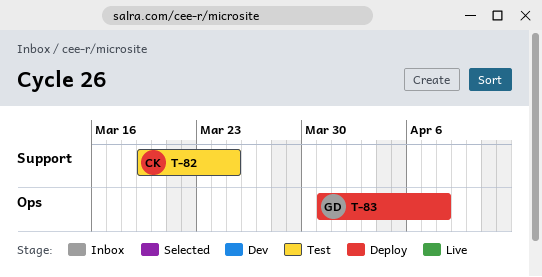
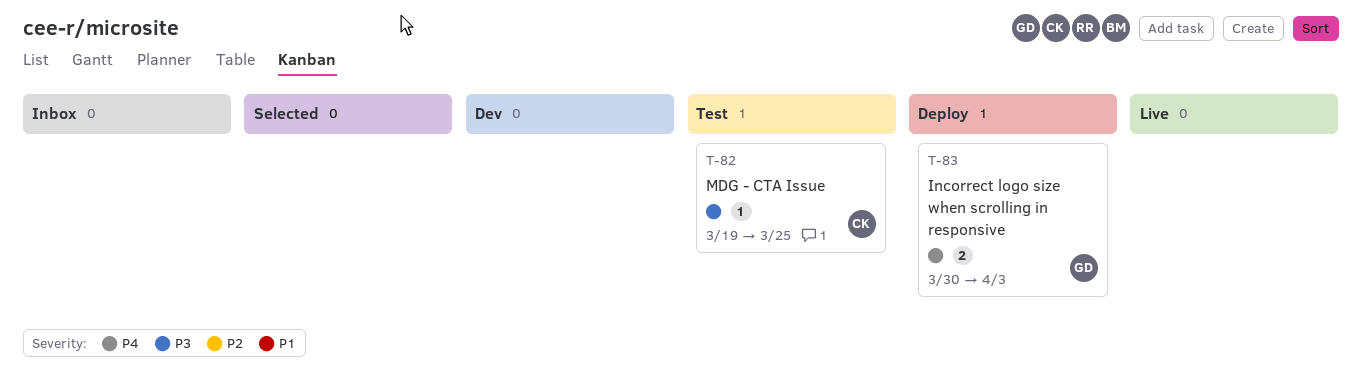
T-83, start: Mar 31 -> Mar 30
T-83, due: Apr 8 -> Apr 3

